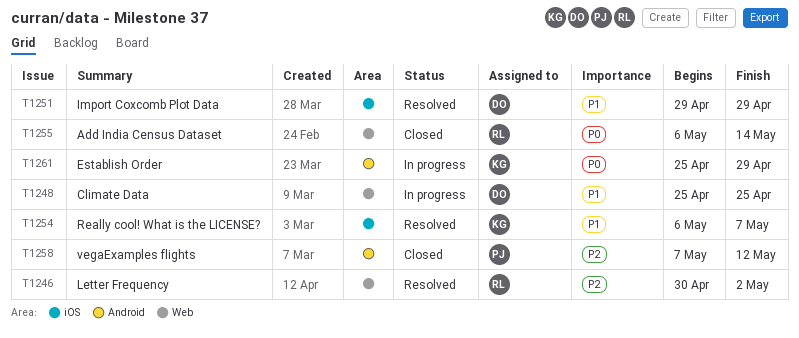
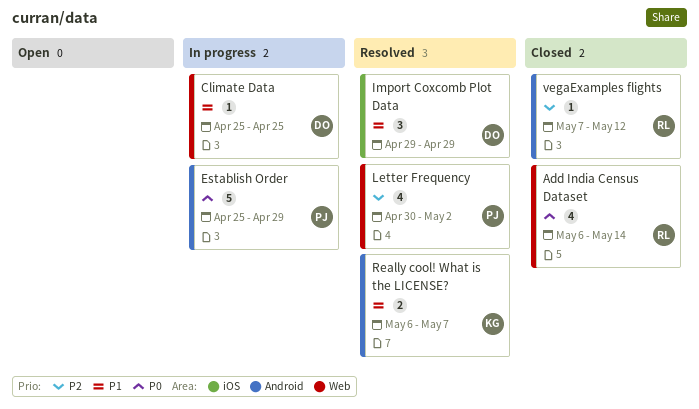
Establish Order, owner: KG -> PJ
Letter Frequency, owner: RL -> PJ
Really cool! What is the LICENSE?, label: iOS -> Android
vegaExamples flights, owner: PJ -> RL

